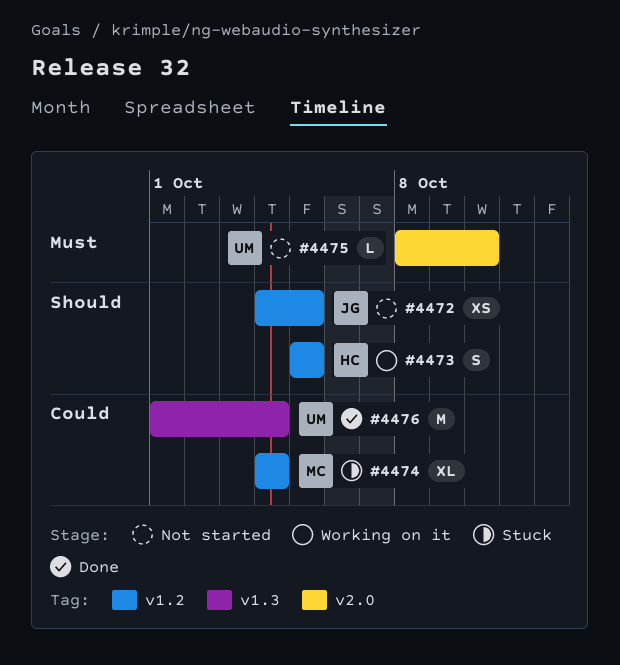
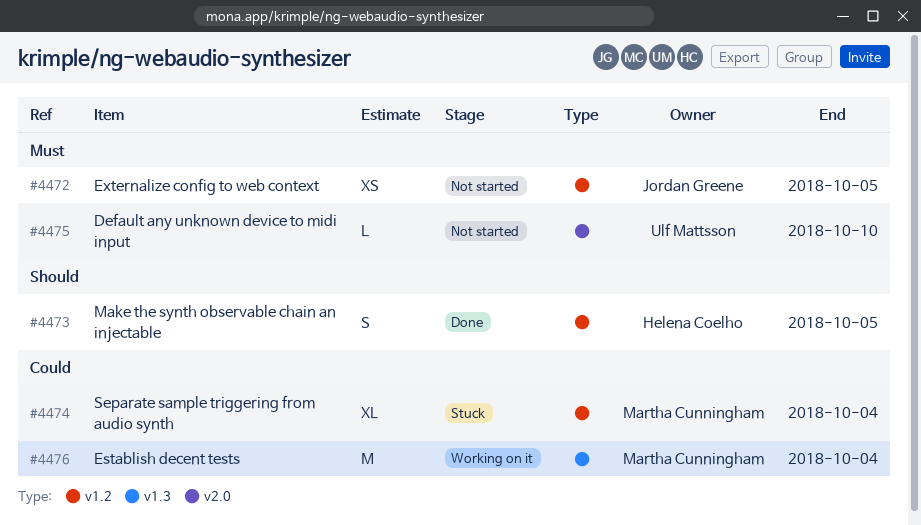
#4472, priority: Should -> Must
#4473, status: Working on it -> Done
#4476, status: Done -> Working on it
#4476, owner: Ulf Mattsson -> Martha Cunningham

